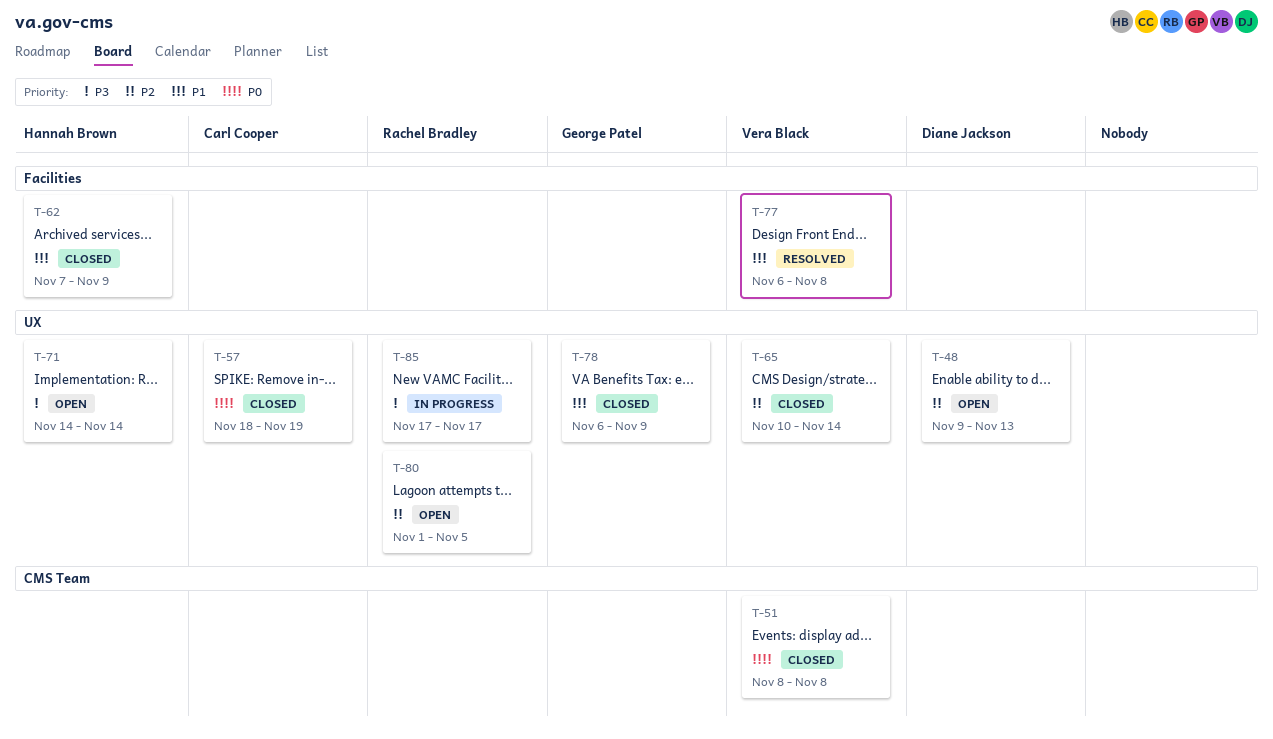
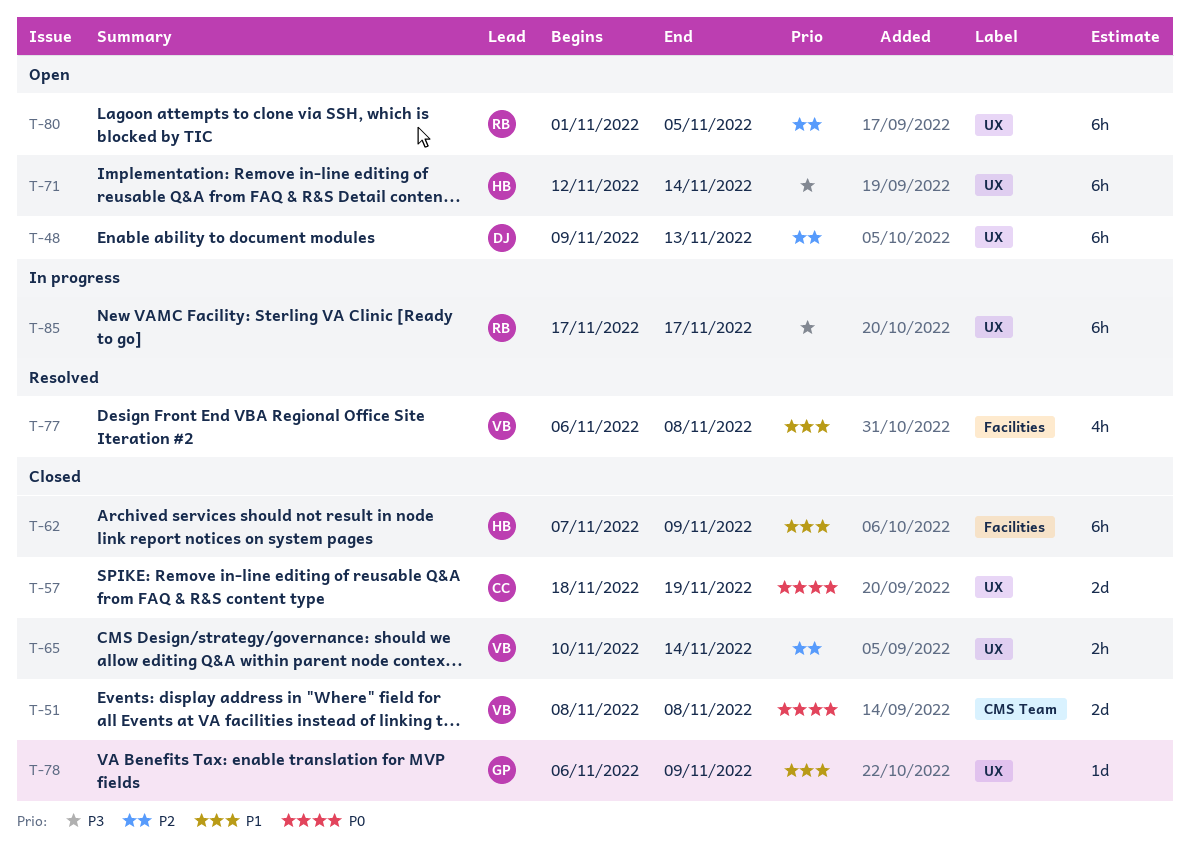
T-71, start: Nov 14 -> Nov 12

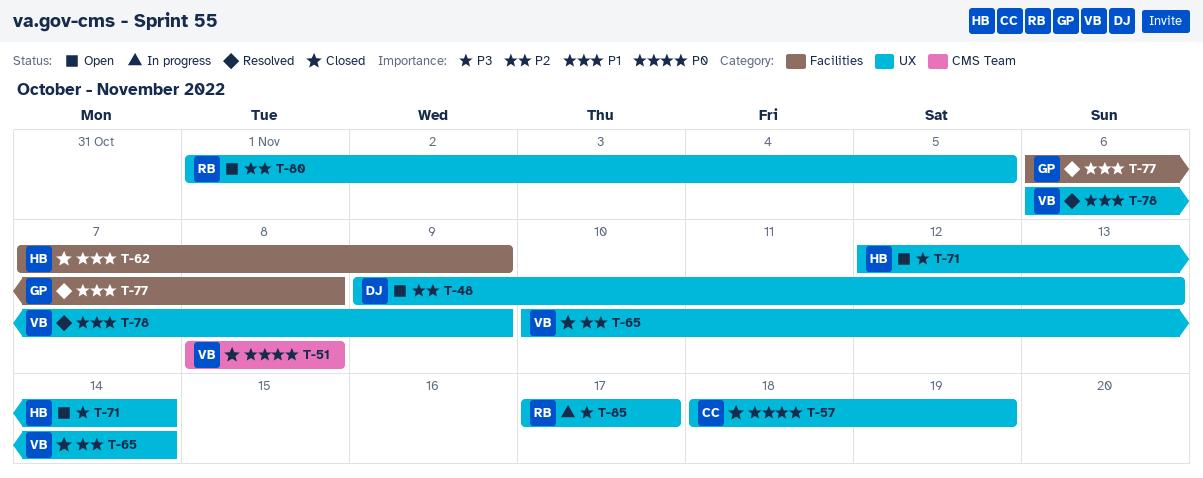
T-77, owner: VB -> GP
T-78, status: Closed -> Resolved
T-78, owner: GP -> VB

